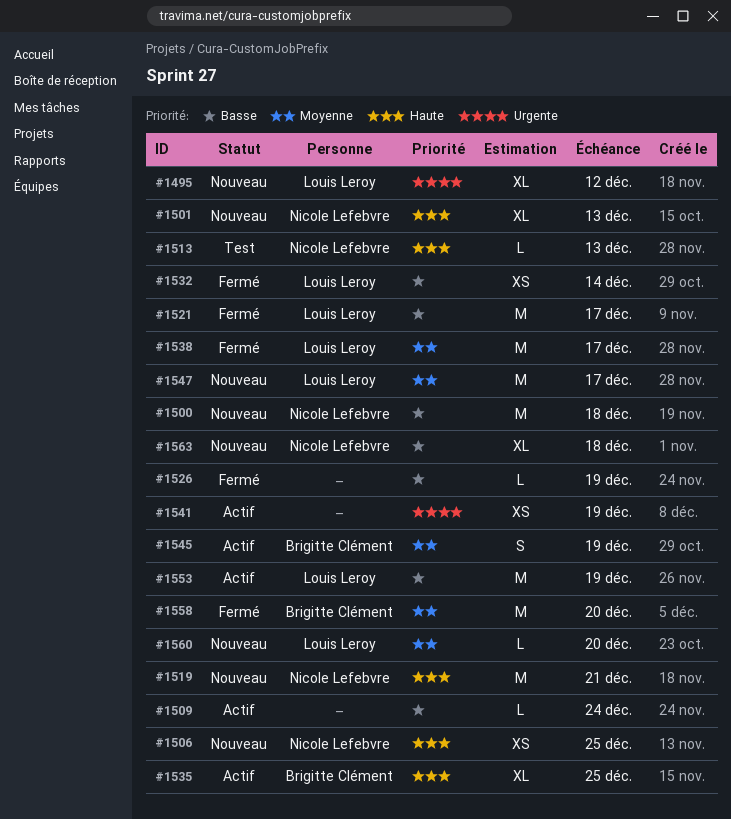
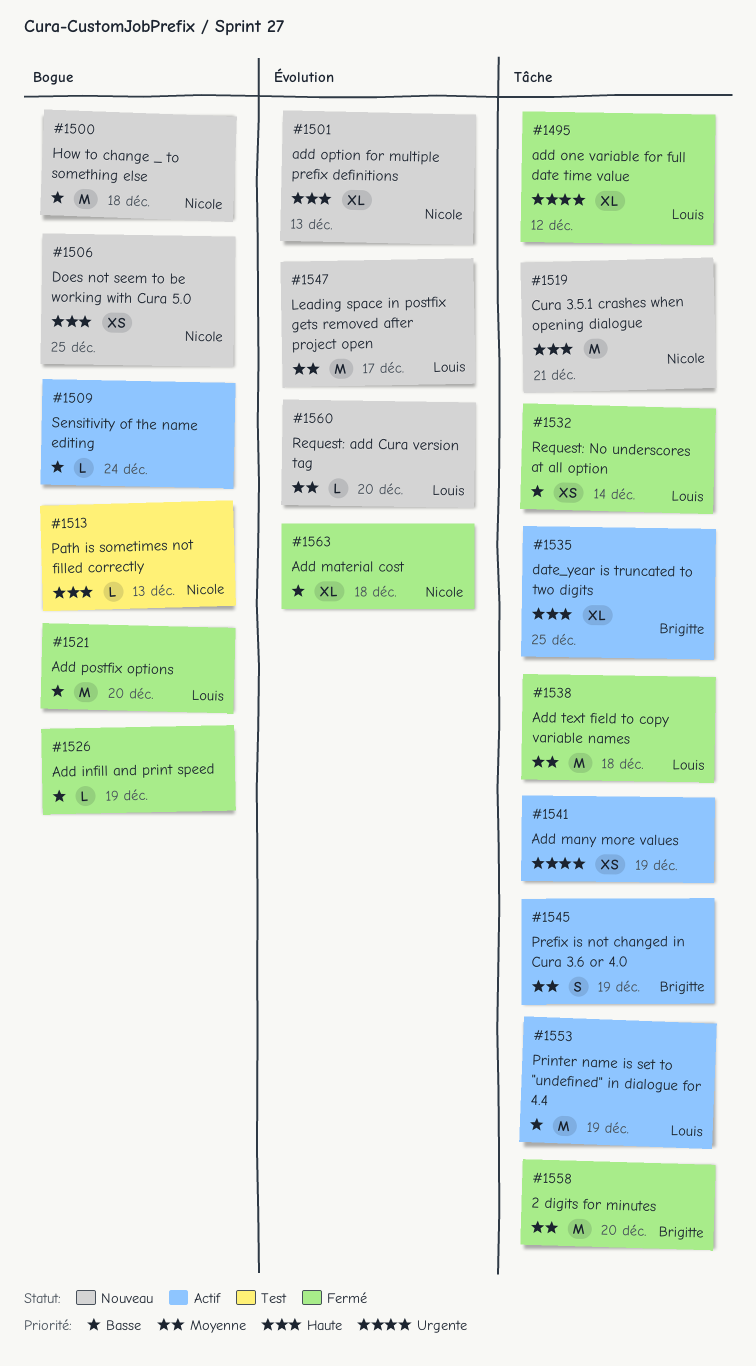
#1495, status: Nouveau -> Fermé
#1521, due: Dec 17 -> Dec 20
#1538, due: Dec 17 -> Dec 18
#1563, status: Nouveau -> Fermé

